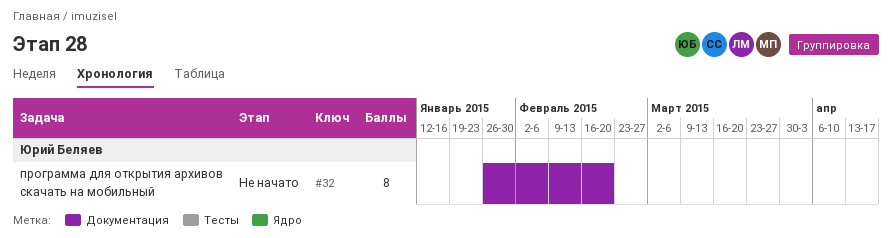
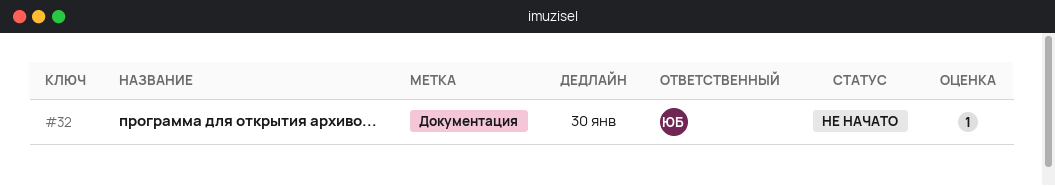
#32, estimate: 8 -> 1
#32, due: Feb 20 -> Jan 30

